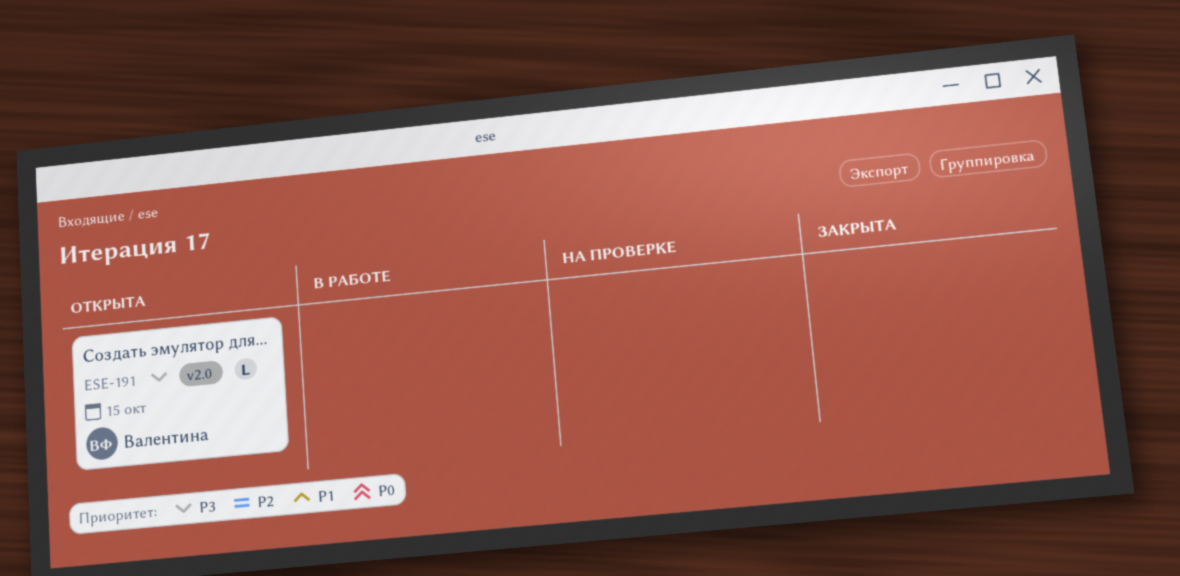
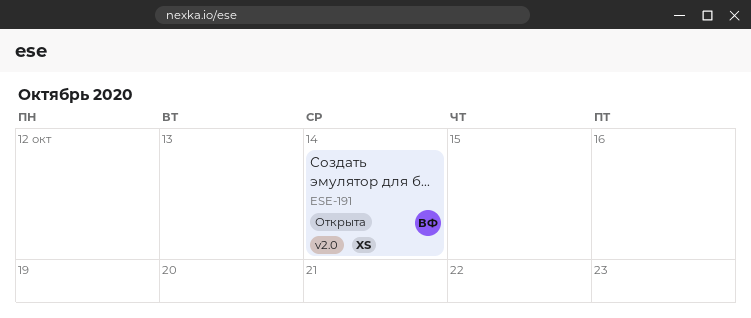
ESE-191, estimate: L -> XS
ESE-191, due: Oct 15 -> Oct 14

